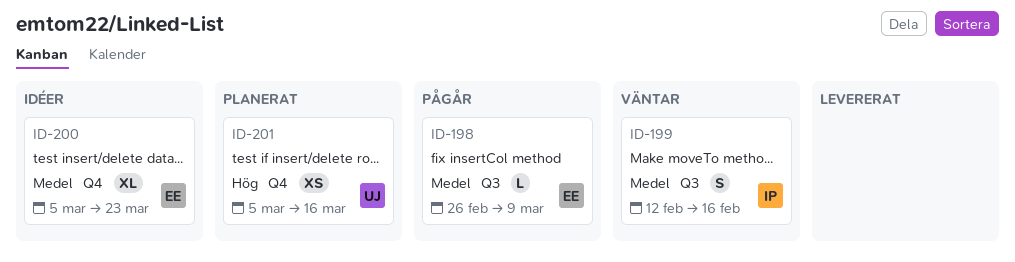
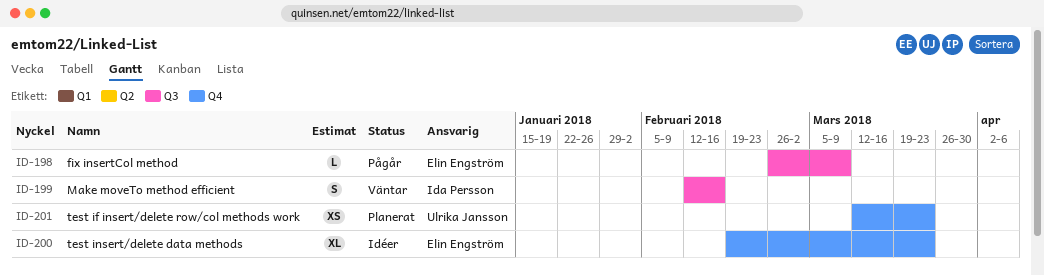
ID-200, start: Mar 5 -> Feb 19
ID-201, start: Mar 5 -> Mar 12
ID-201, due: Mar 16 -> Mar 23

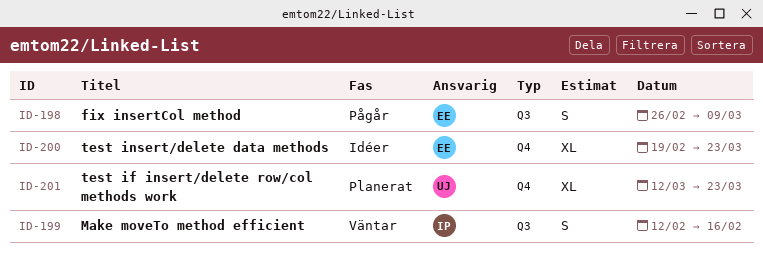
ID-198, estimate: L -> S
ID-201, estimate: XS -> XL

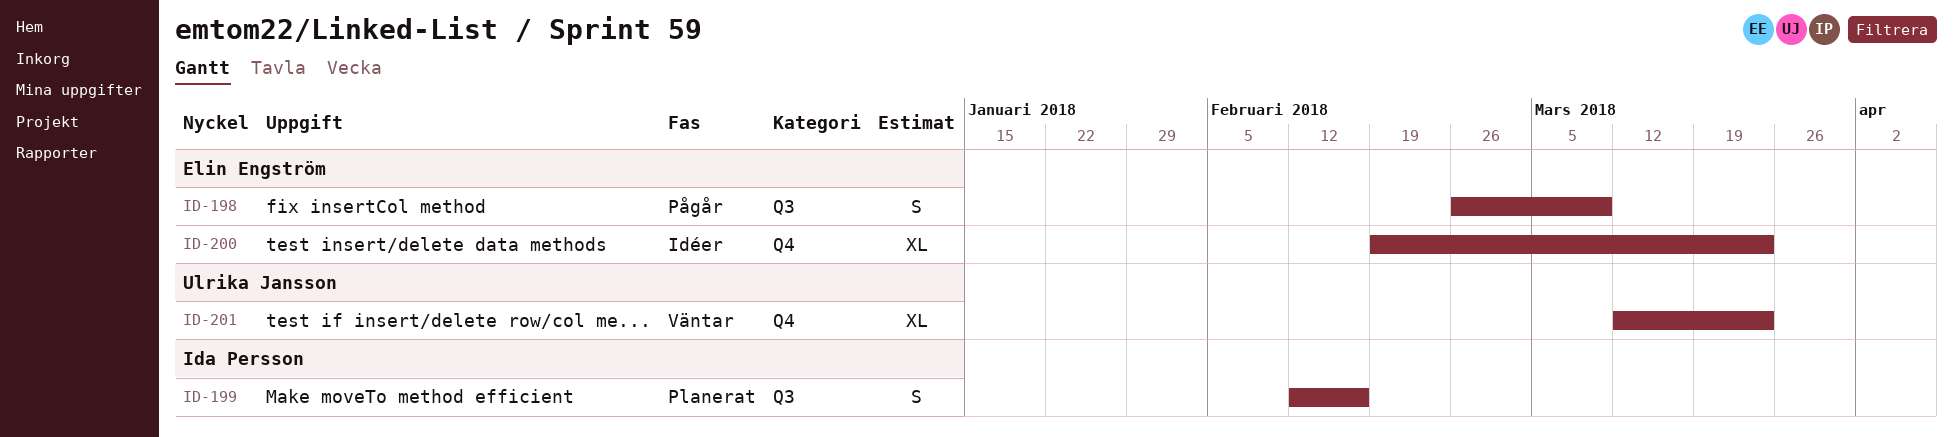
ID-199, status: Väntar -> Planerat
ID-201, status: Planerat -> Väntar

